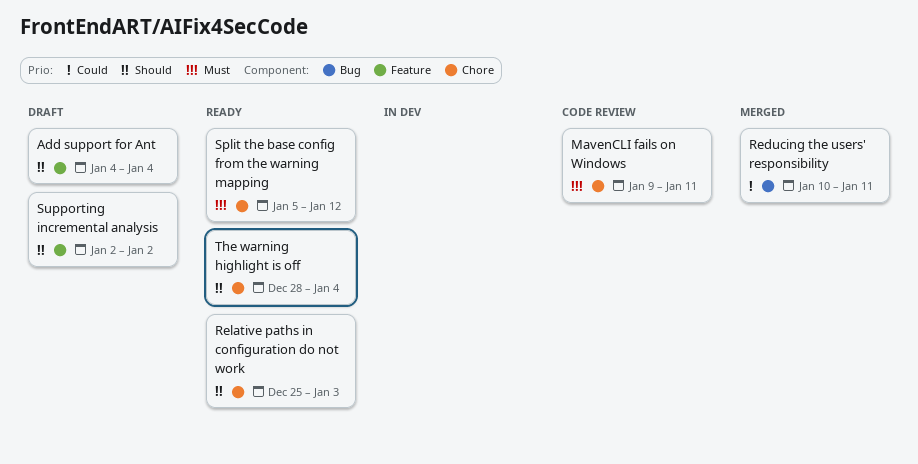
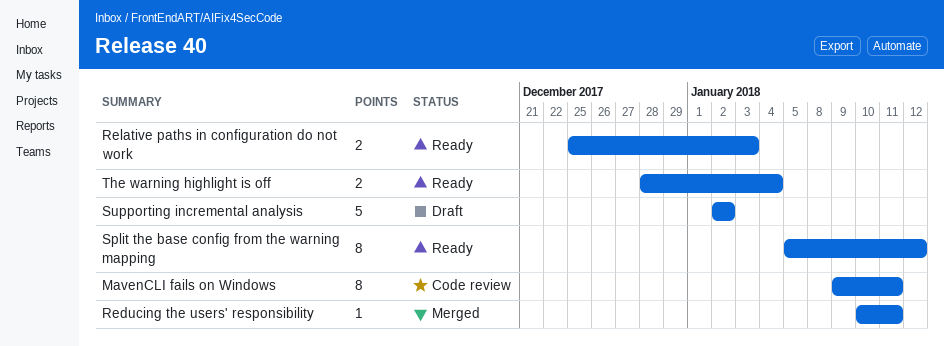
Add support for Ant: present -> none

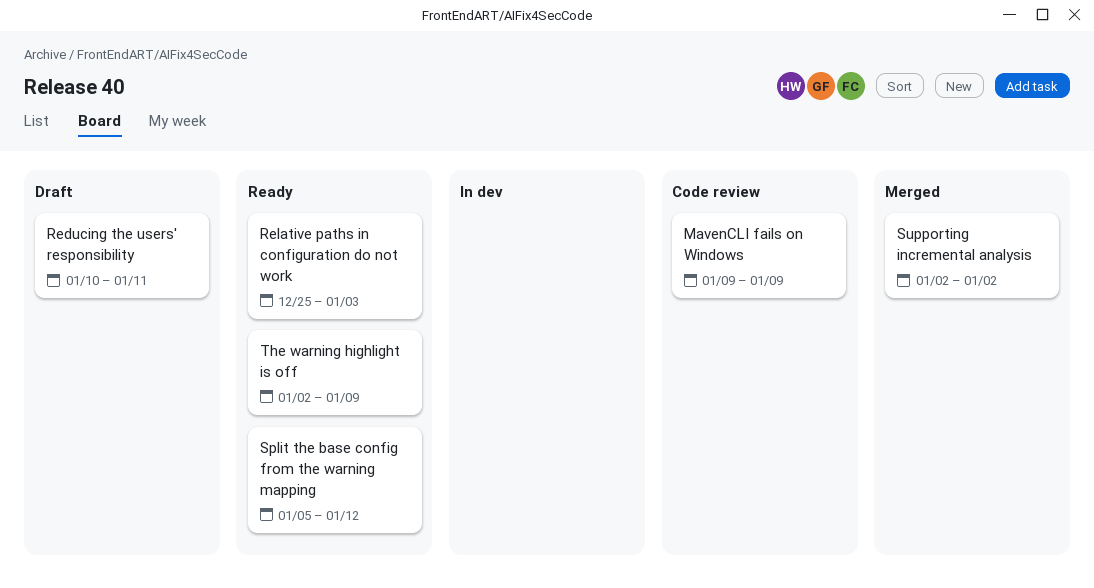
MavenCLI fails on Windows, due: Jan 11 -> Jan 9
Reducing the users' responsibility, status: Merged -> Draft
Supporting incremental analysis, status: Draft -> Merged
The warning highlight is off, start: Dec 28 -> Jan 2
The warning highlight is off, due: Jan 4 -> Jan 9

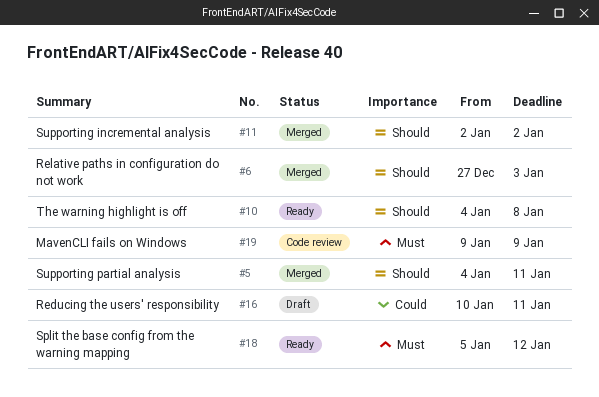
Relative paths in configuration do not work, status: Ready -> Merged
Relative paths in configuration do not work, start: Dec 25 -> Dec 27
Supporting partial analysis: none -> present
The warning highlight is off, start: Jan 2 -> Jan 4
The warning highlight is off, due: Jan 9 -> Jan 8

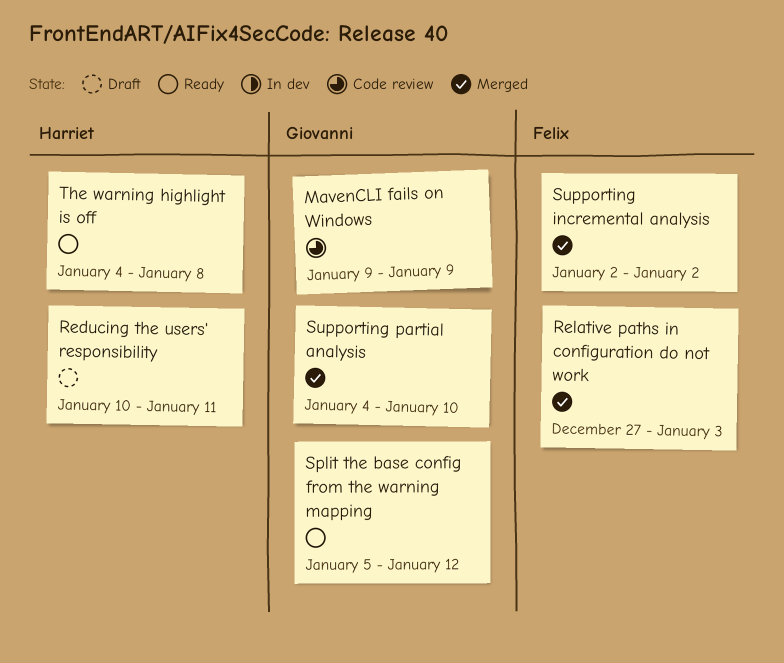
Supporting partial analysis, due: Jan 11 -> Jan 10

